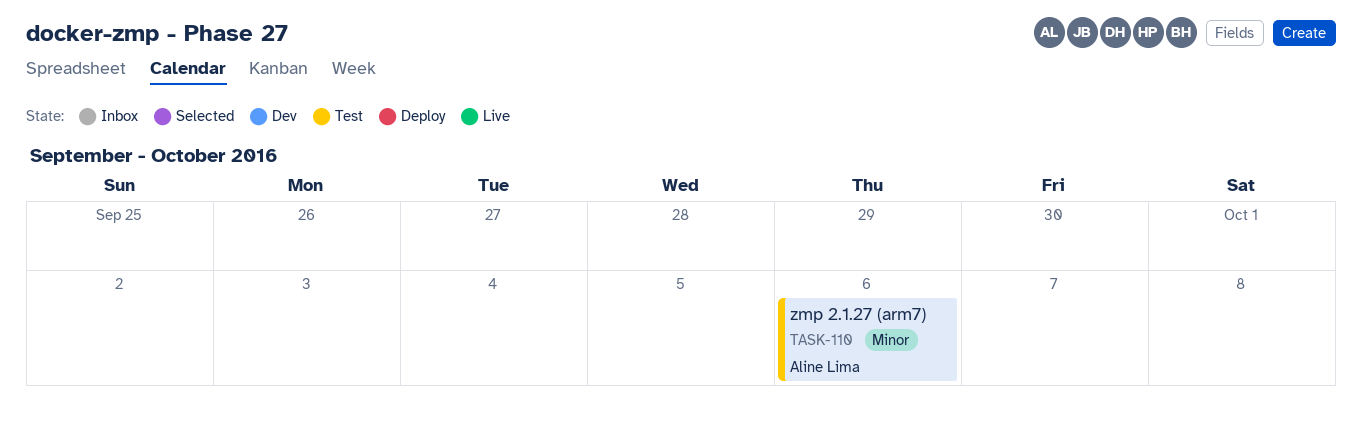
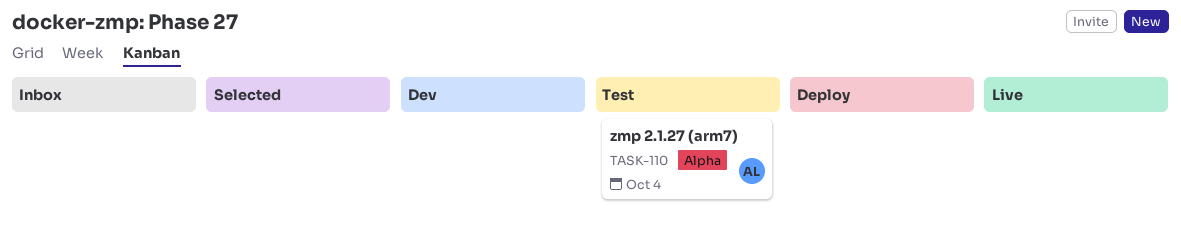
TASK-110, due: Oct 6 -> Oct 4

